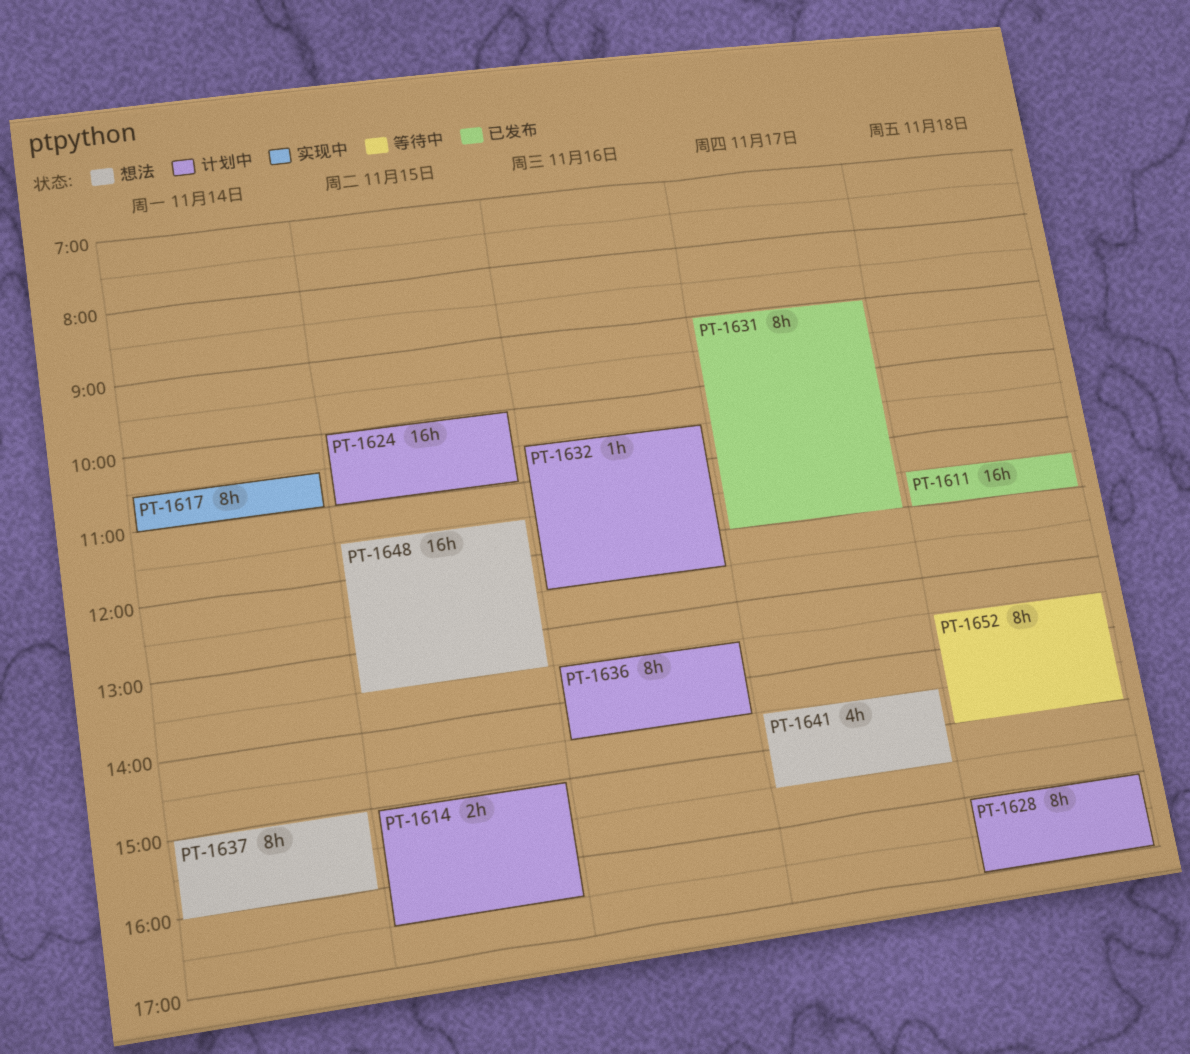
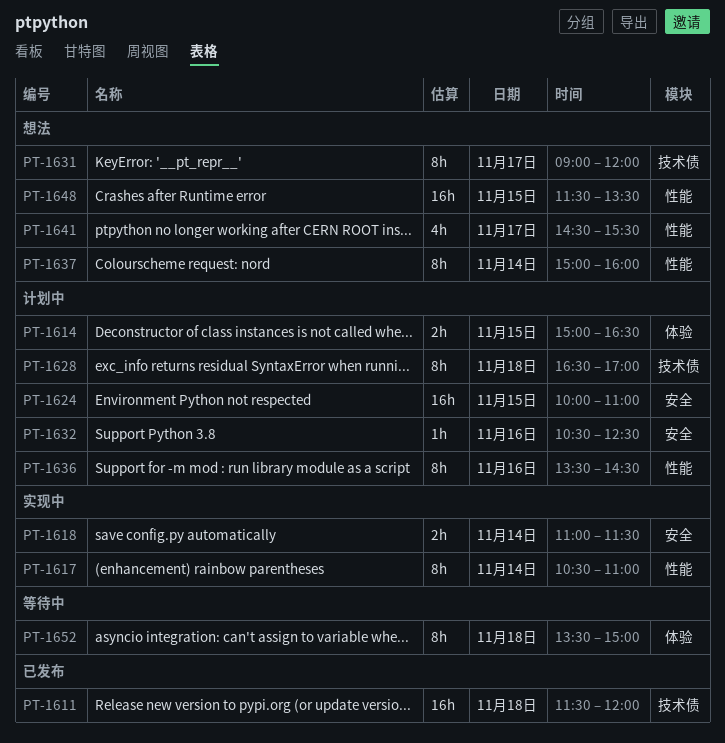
PT-1618: none -> present
PT-1628, begins: 16:00 -> 16:30
PT-1631, status: 已发布 -> 想法

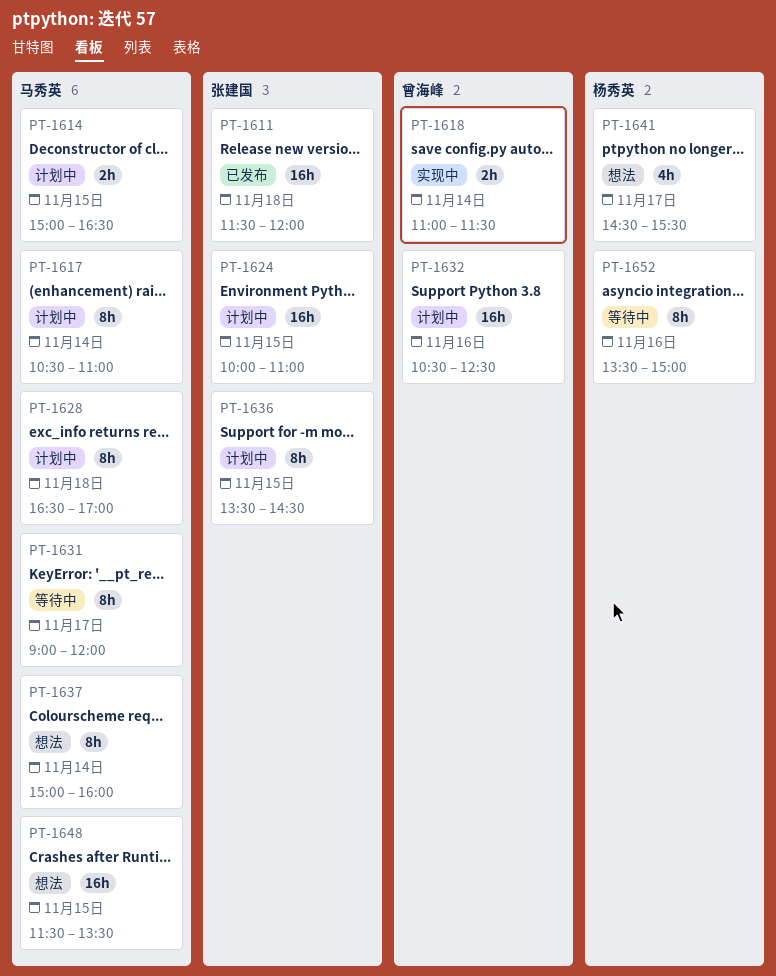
PT-1617, status: 实现中 -> 计划中
PT-1631, status: 想法 -> 等待中
PT-1632, estimate: 1h -> 16h
PT-1636, day: Nov 16 -> Nov 15
PT-1652, day: Nov 18 -> Nov 16

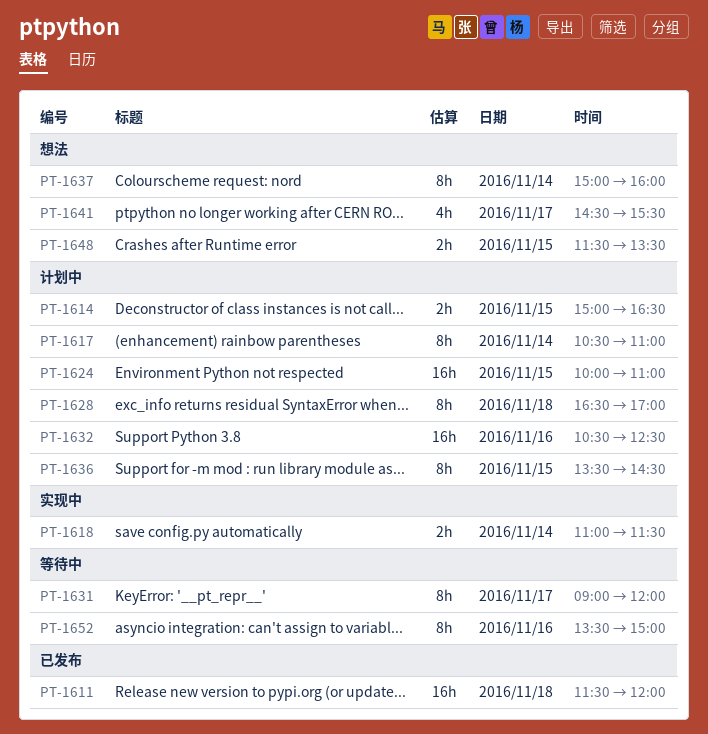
PT-1648, estimate: 16h -> 2h

